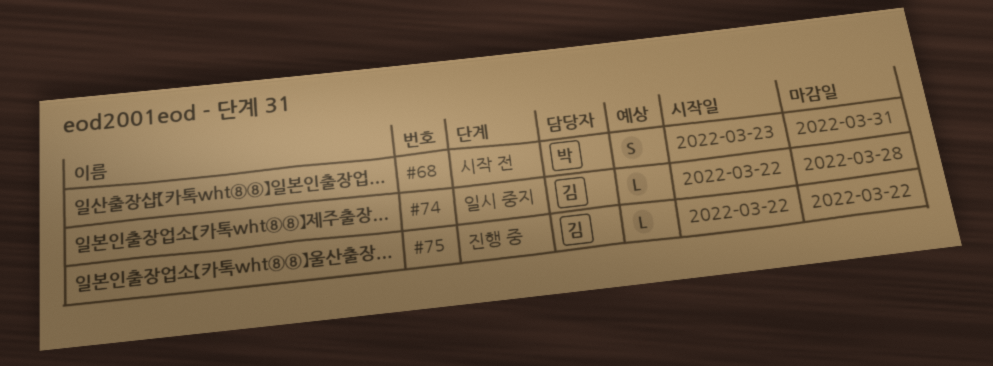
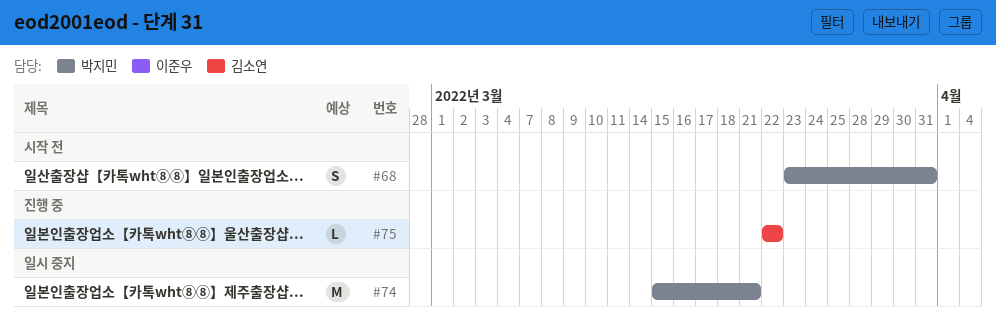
#74, owner: 김소연 -> 박지민
#74, estimate: L -> M
#74, start: Mar 22 -> Mar 15
#74, due: Mar 28 -> Mar 21

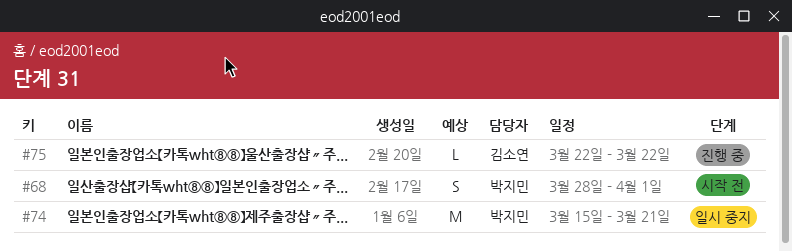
#68, start: Mar 23 -> Mar 28
#68, due: Mar 31 -> Apr 1

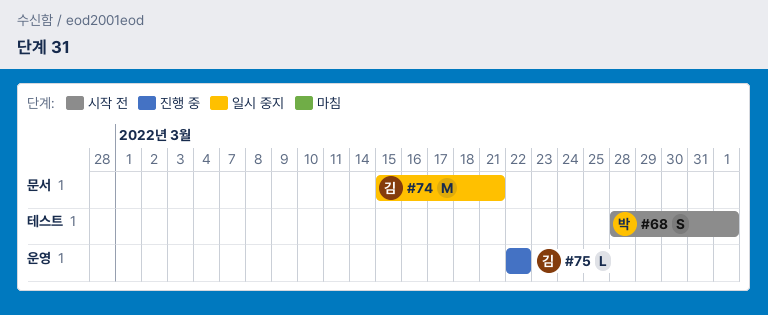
#74, owner: 박지민 -> 김소연

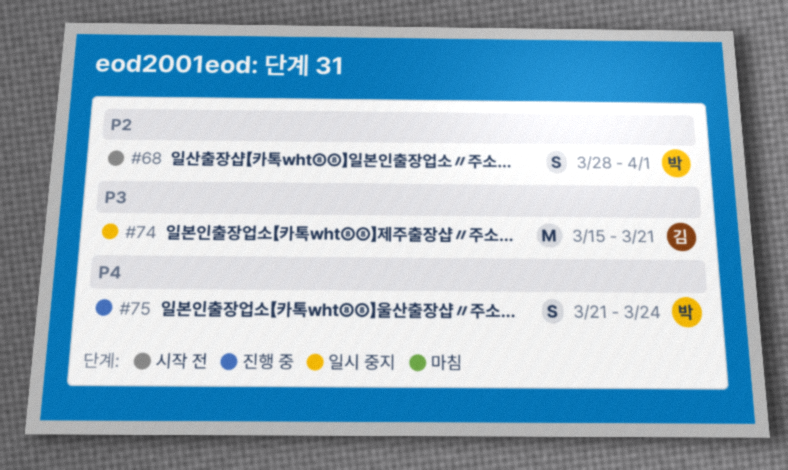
#75, owner: 김 -> 박
#75, estimate: L -> S
#75, start: Mar 22 -> Mar 21
#75, due: Mar 22 -> Mar 24

